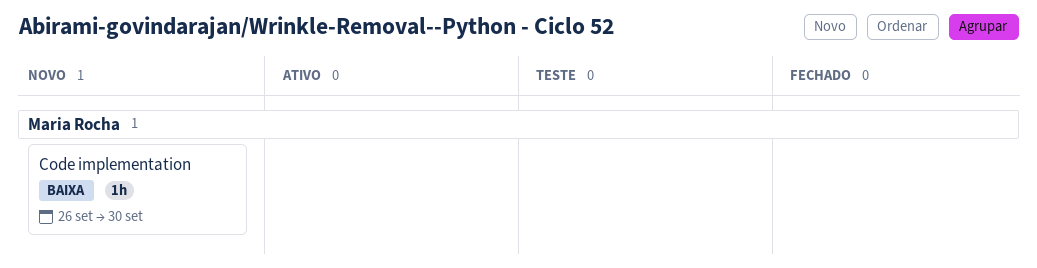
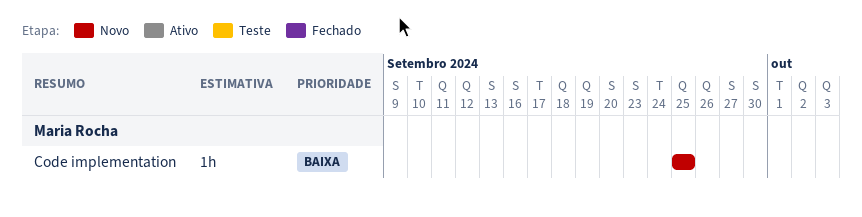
Code implementation, start: Sep 26 -> Sep 25
Code implementation, due: Sep 30 -> Sep 25

